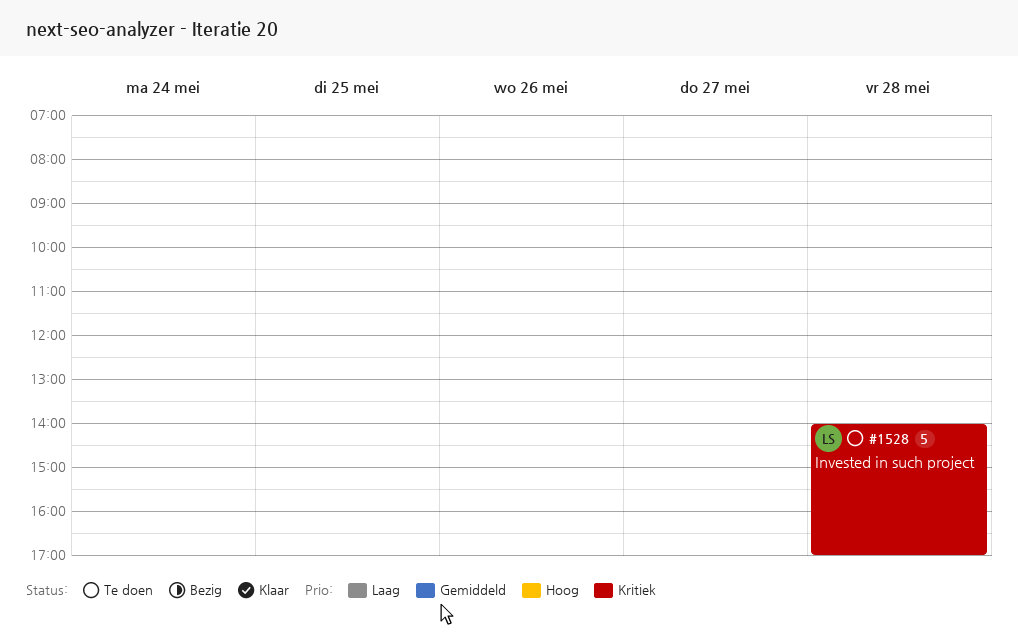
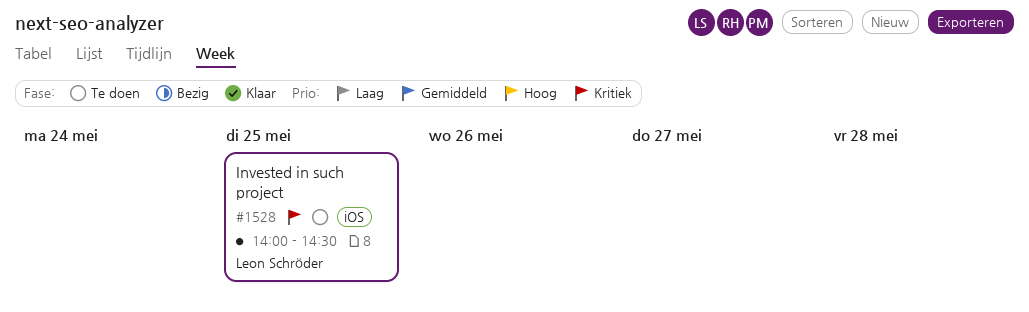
#1528, estimate: 5 -> 1
#1528, day: May 28 -> May 25
#1528, ends: 17:00 -> 14:30

